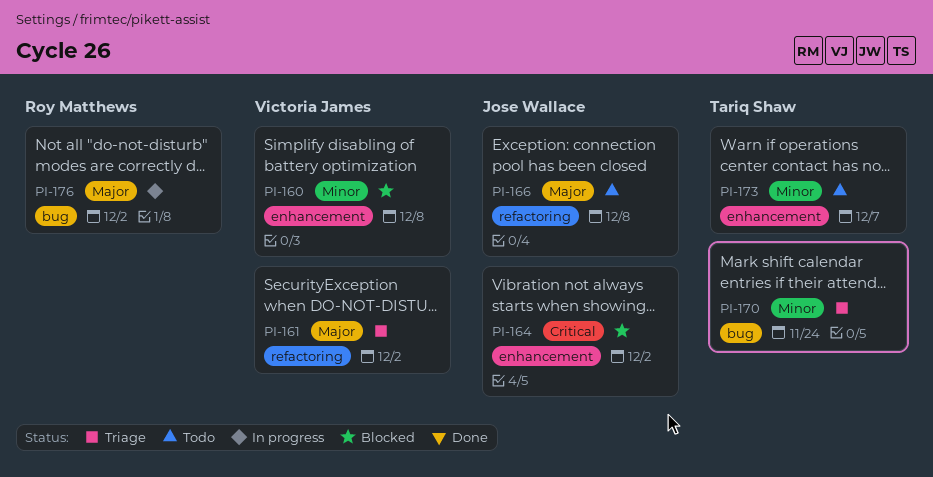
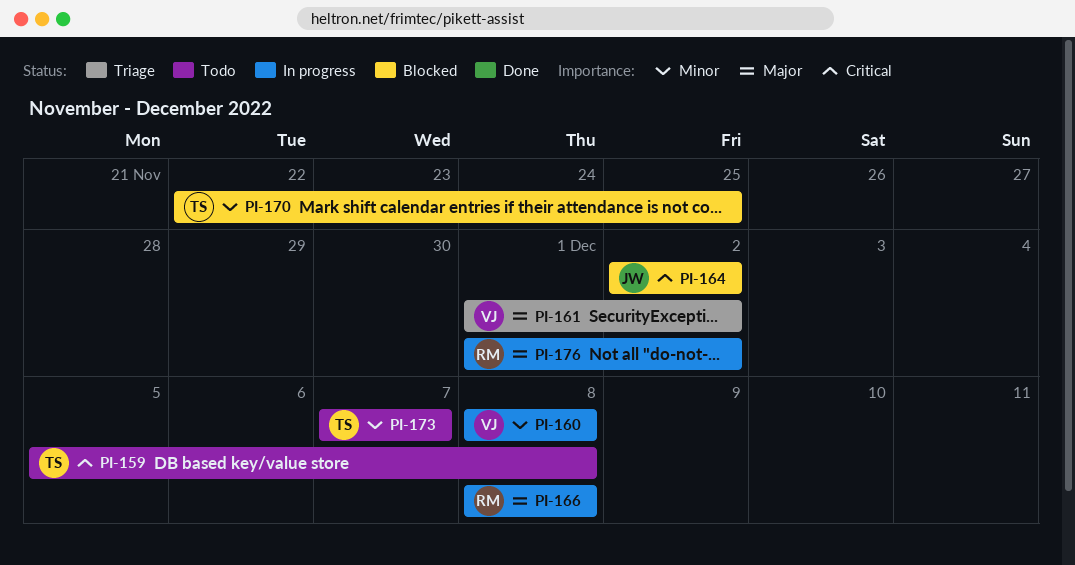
PI-159: none -> present
PI-160, status: Blocked -> In progress
PI-166, status: Todo -> In progress
PI-166, owner: Jose Wallace -> Roy Matthews
PI-170, status: Triage -> Blocked
PI-170, due: Nov 24 -> Nov 25

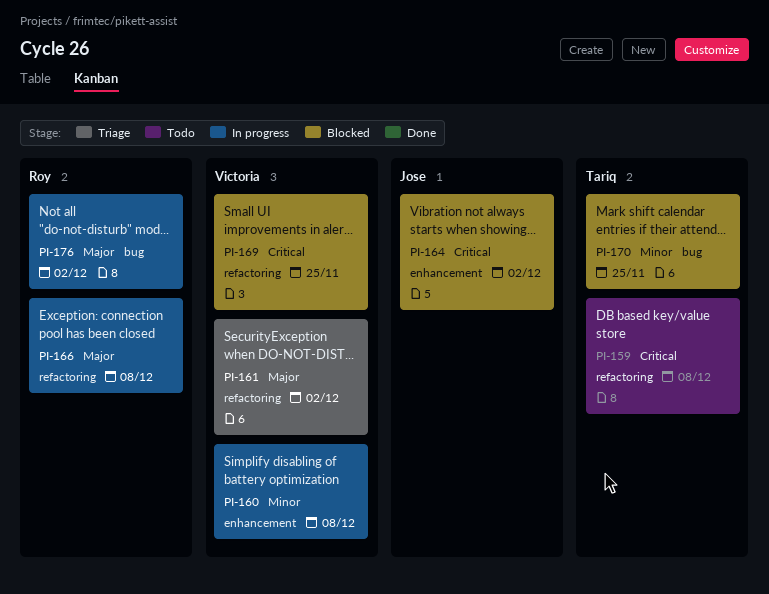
PI-169: none -> present
PI-173: present -> none

